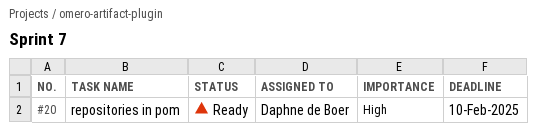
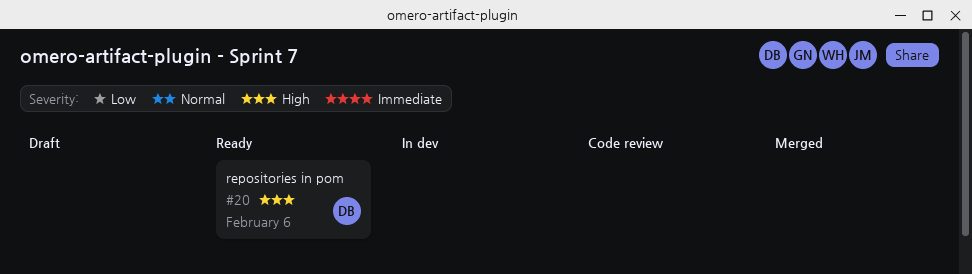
#20, due: Feb 10 -> Feb 6

